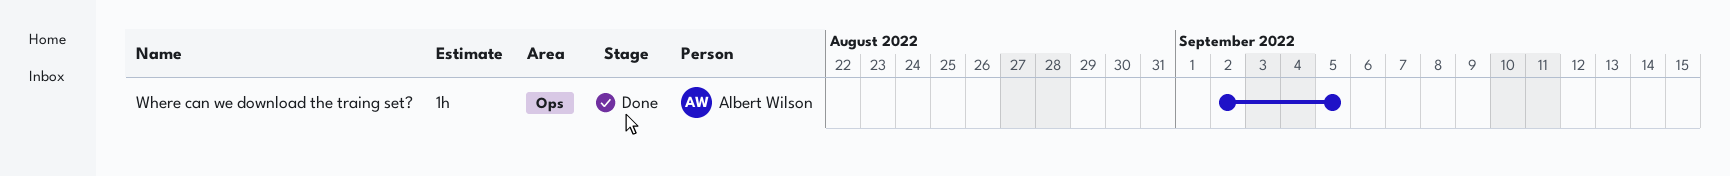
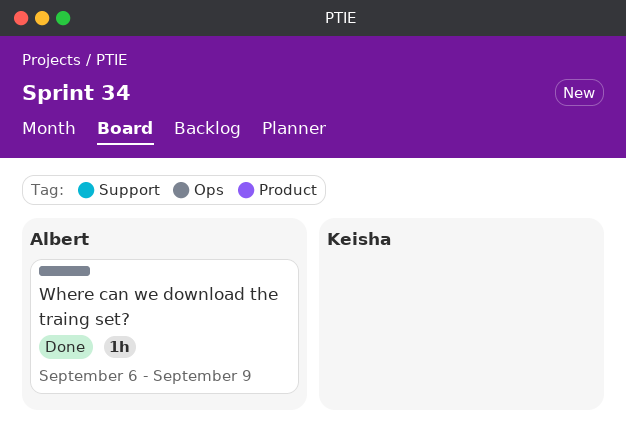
Where can we download the traing set?, start: Sep 2 -> Sep 6
Where can we download the traing set?, due: Sep 5 -> Sep 9

